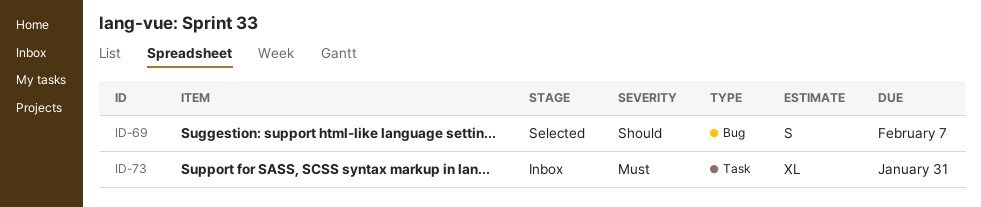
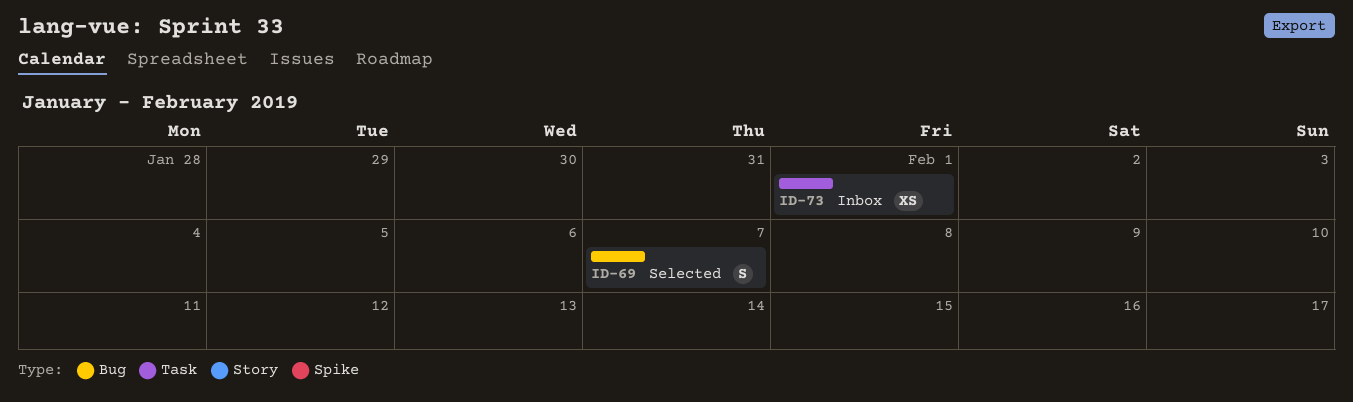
ID-73, estimate: XL -> XS
ID-73, due: Jan 31 -> Feb 1

